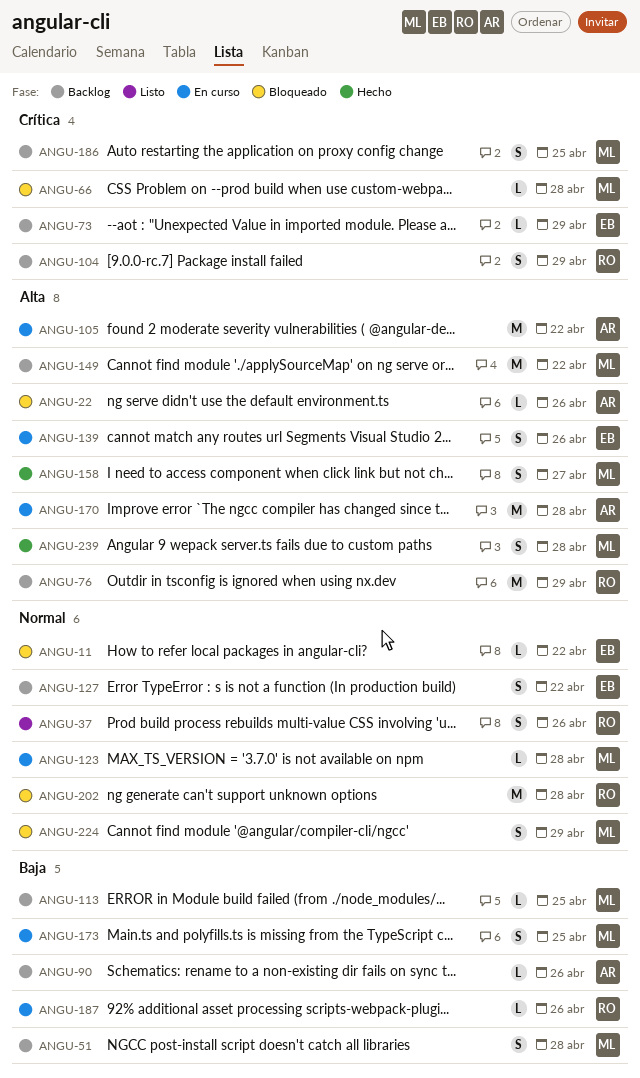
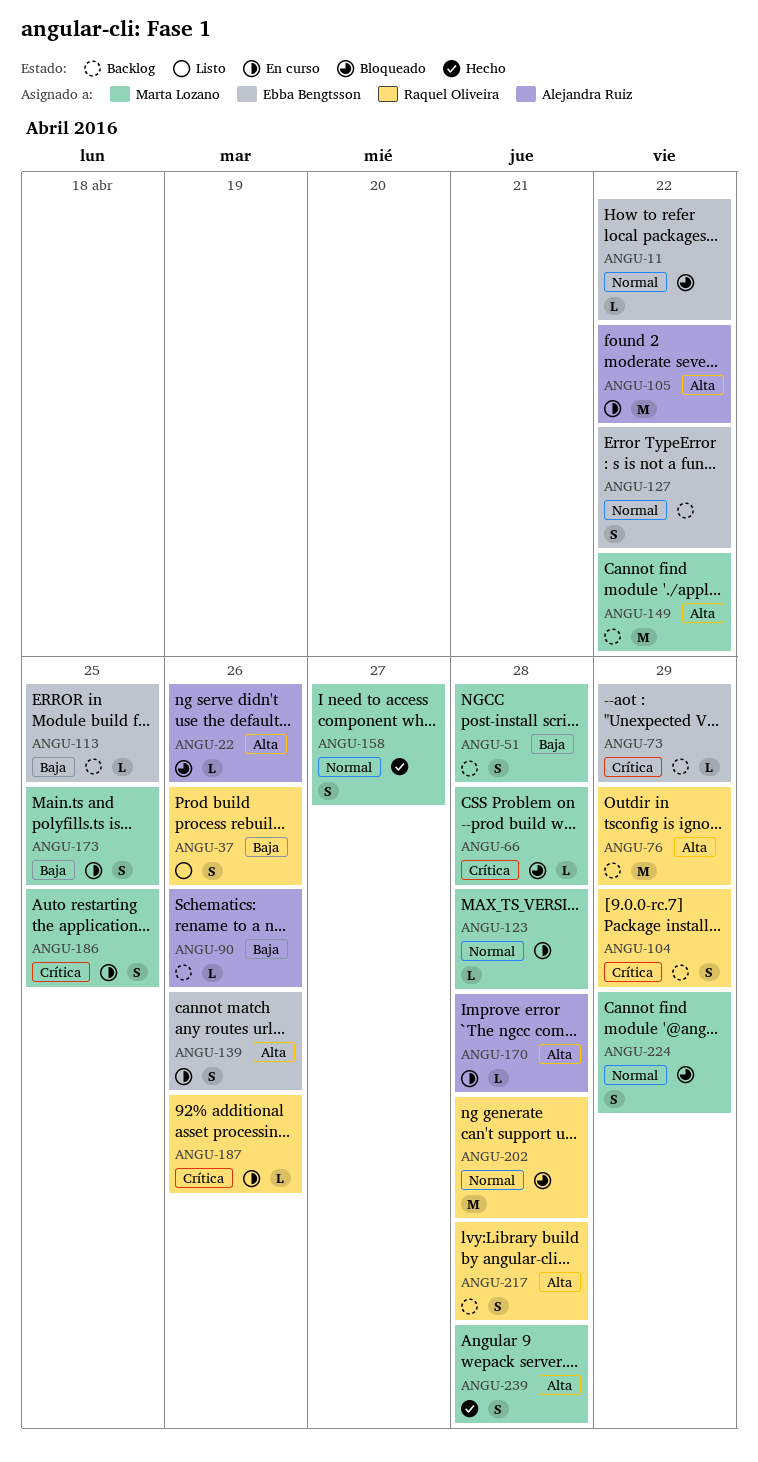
ANGU-37, priority: Normal -> Baja
ANGU-113, owner: Marta Lozano -> Ebba Bengtsson
ANGU-158, priority: Alta -> Normal
ANGU-170, estimate: M -> L
ANGU-186, status: Backlog -> En curso
ANGU-187, priority: Baja -> Crítica
ANGU-217: none -> present

